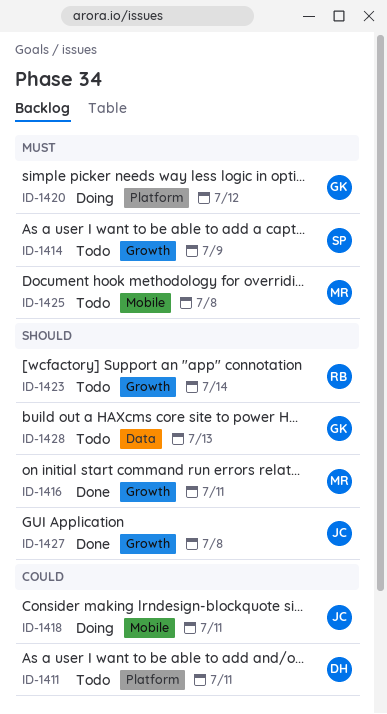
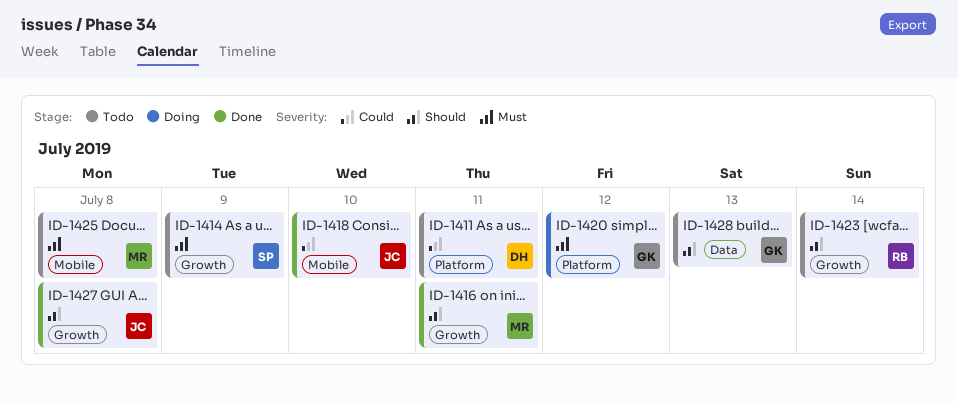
ID-1418, status: Doing -> Done
ID-1418, due: Jul 11 -> Jul 10

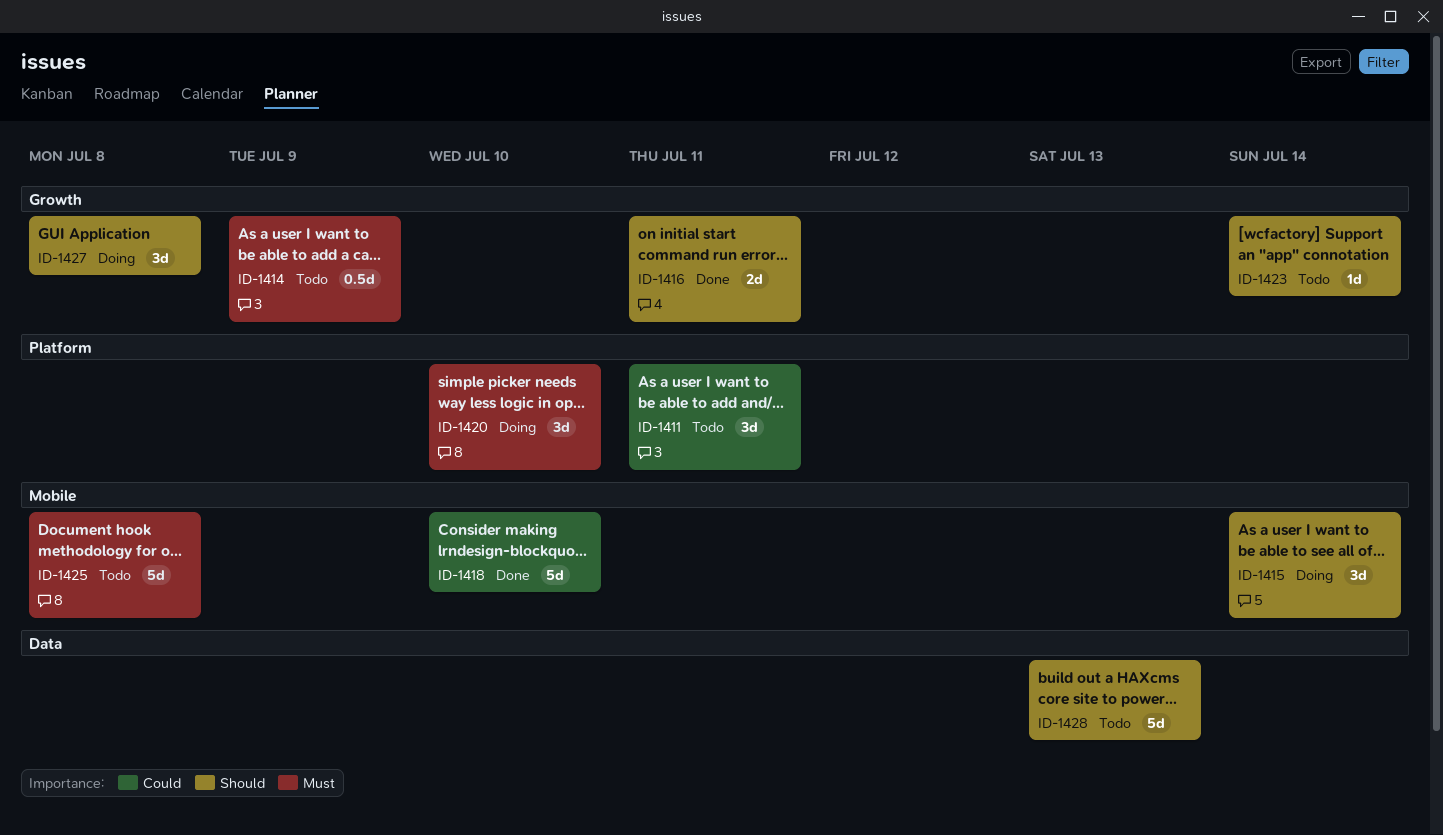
ID-1415: none -> present
ID-1420, due: Jul 12 -> Jul 10
ID-1427, status: Done -> Doing

